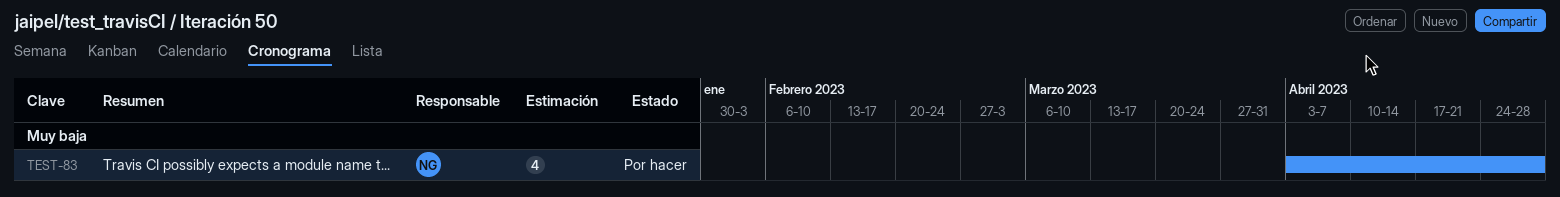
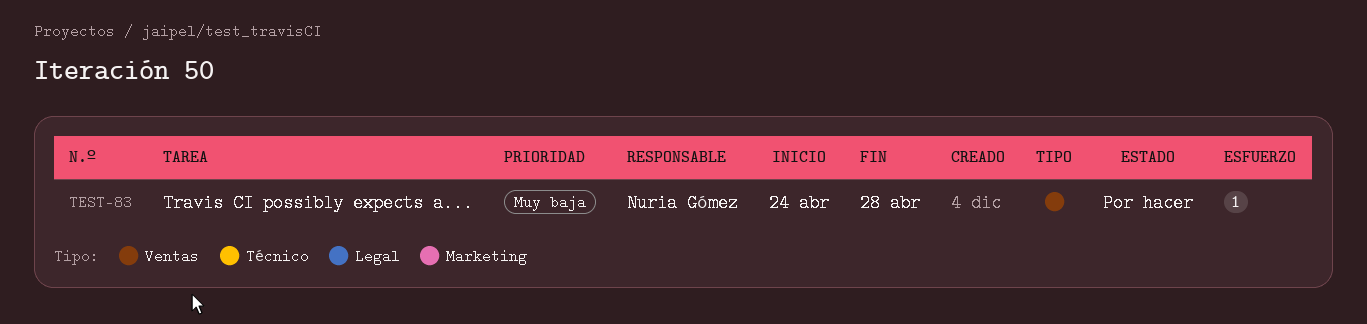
TEST-83, estimate: 4 -> 1
TEST-83, start: Apr 3 -> Apr 24

